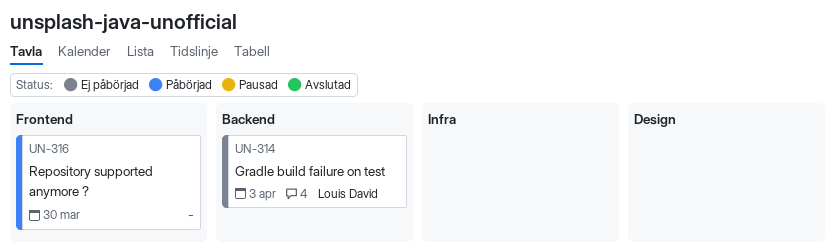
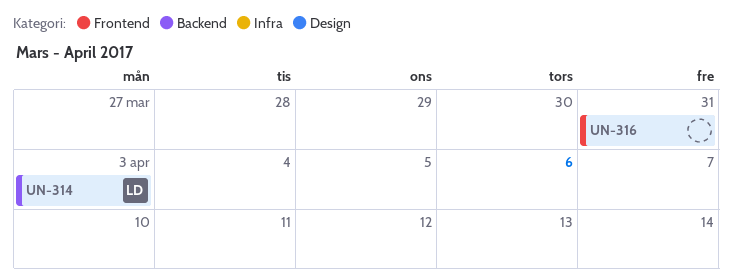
UN-316, due: Mar 30 -> Mar 31

